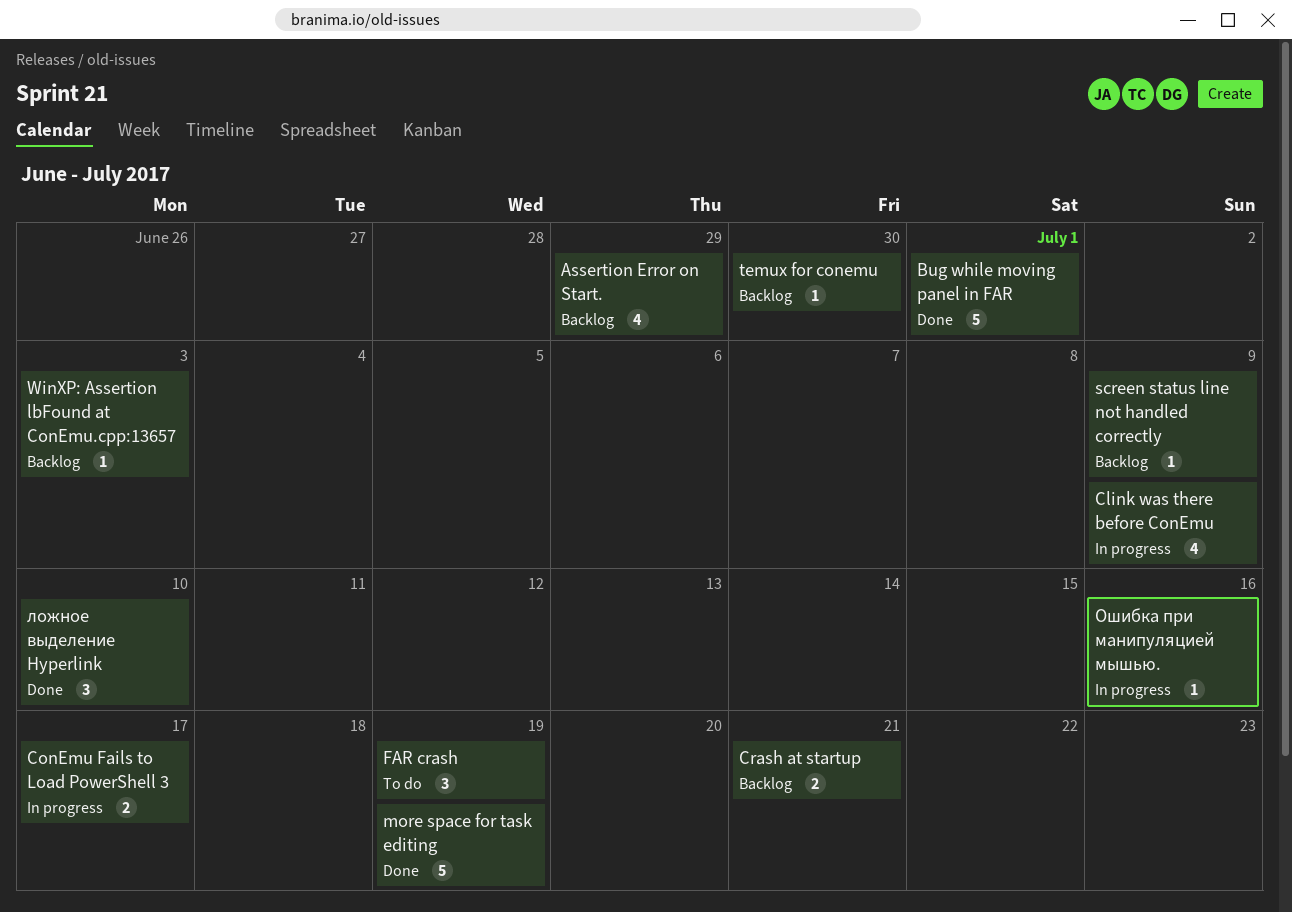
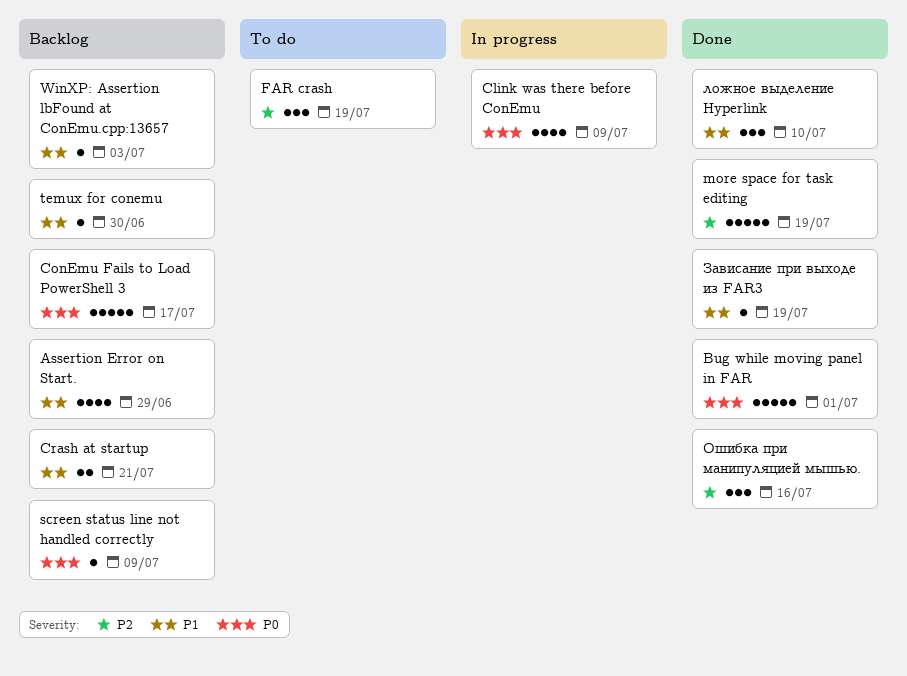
ConEmu Fails to Load PowerShell 3, status: In progress -> Backlog
ConEmu Fails to Load PowerShell 3, estimate: 2 -> 5
Зависание при выходе из FAR3: none -> present
Ошибка при манипуляцией мышью., status: In progress -> Done
Ошибка при манипуляцией мышью., estimate: 1 -> 3

